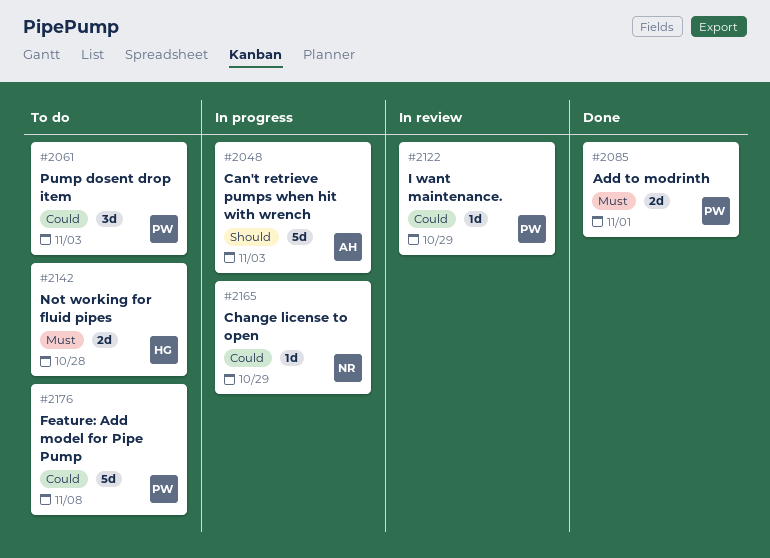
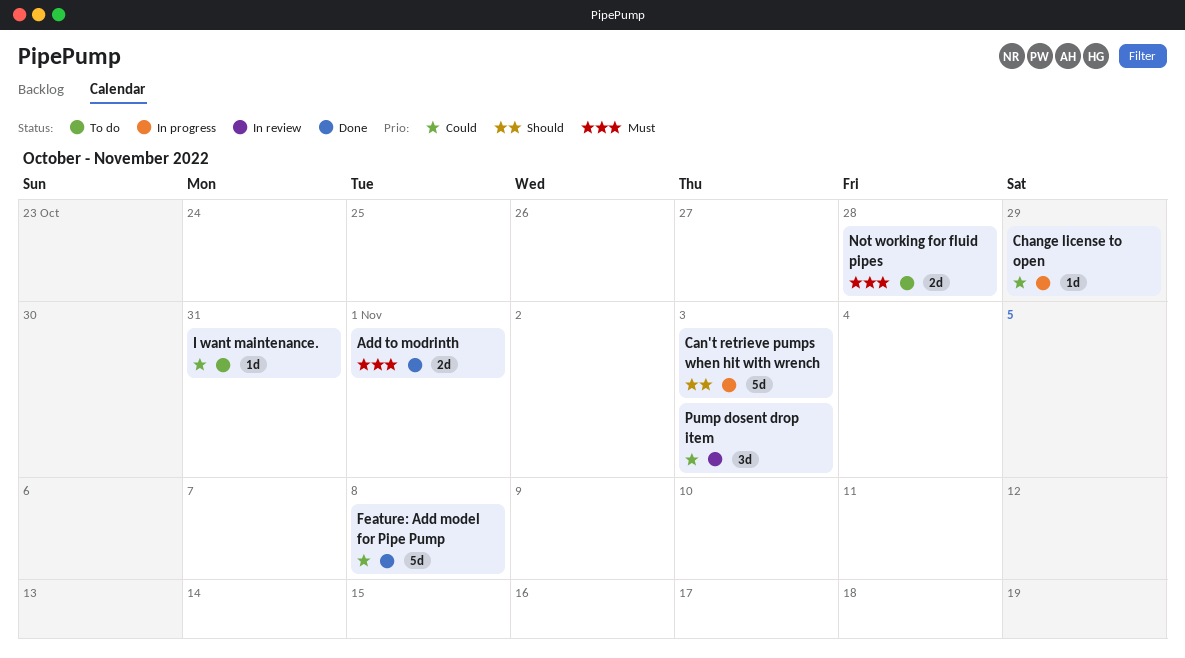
Feature: Add model for Pipe Pump, status: To do -> Done
I want maintenance., status: In review -> To do
I want maintenance., due: Oct 29 -> Oct 31
Pump dosent drop item, status: To do -> In review

